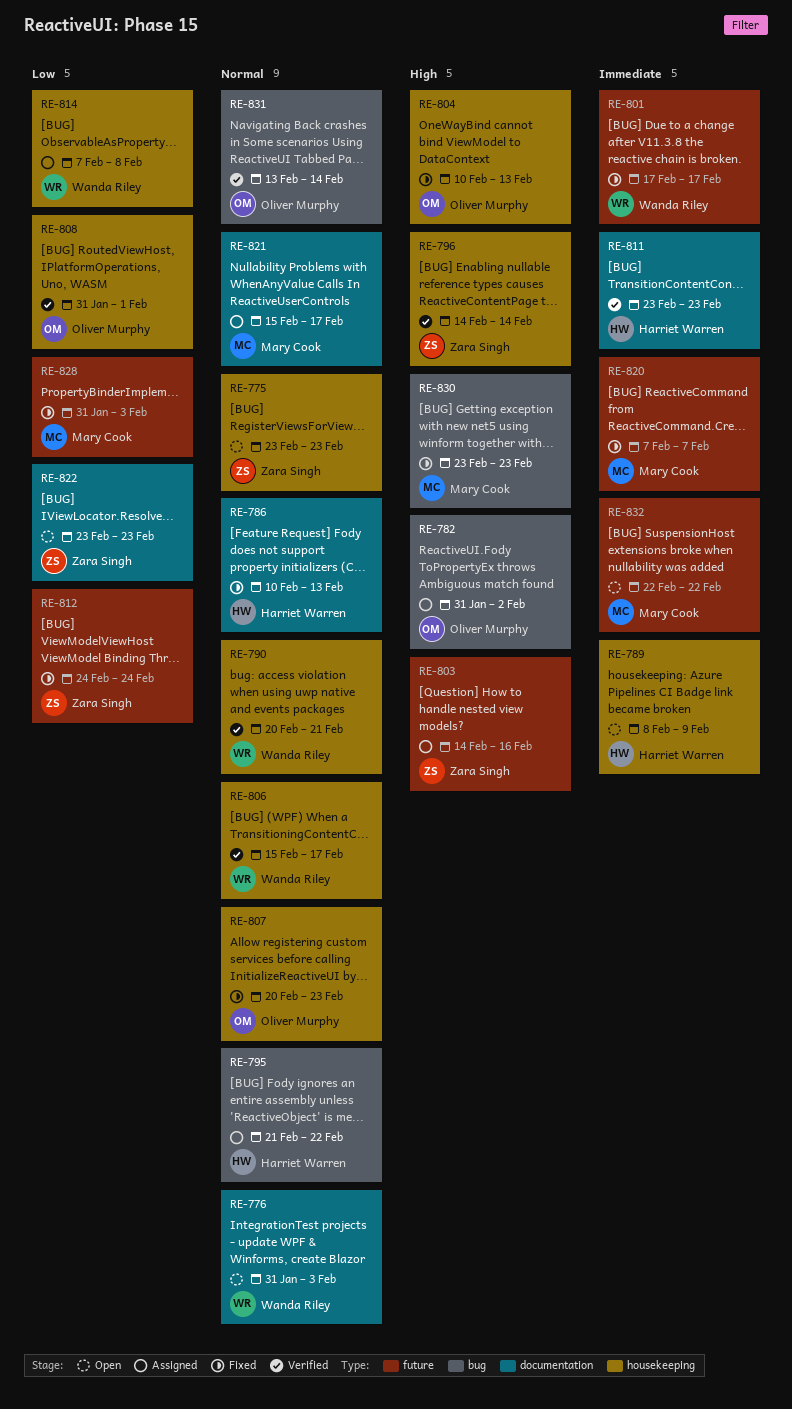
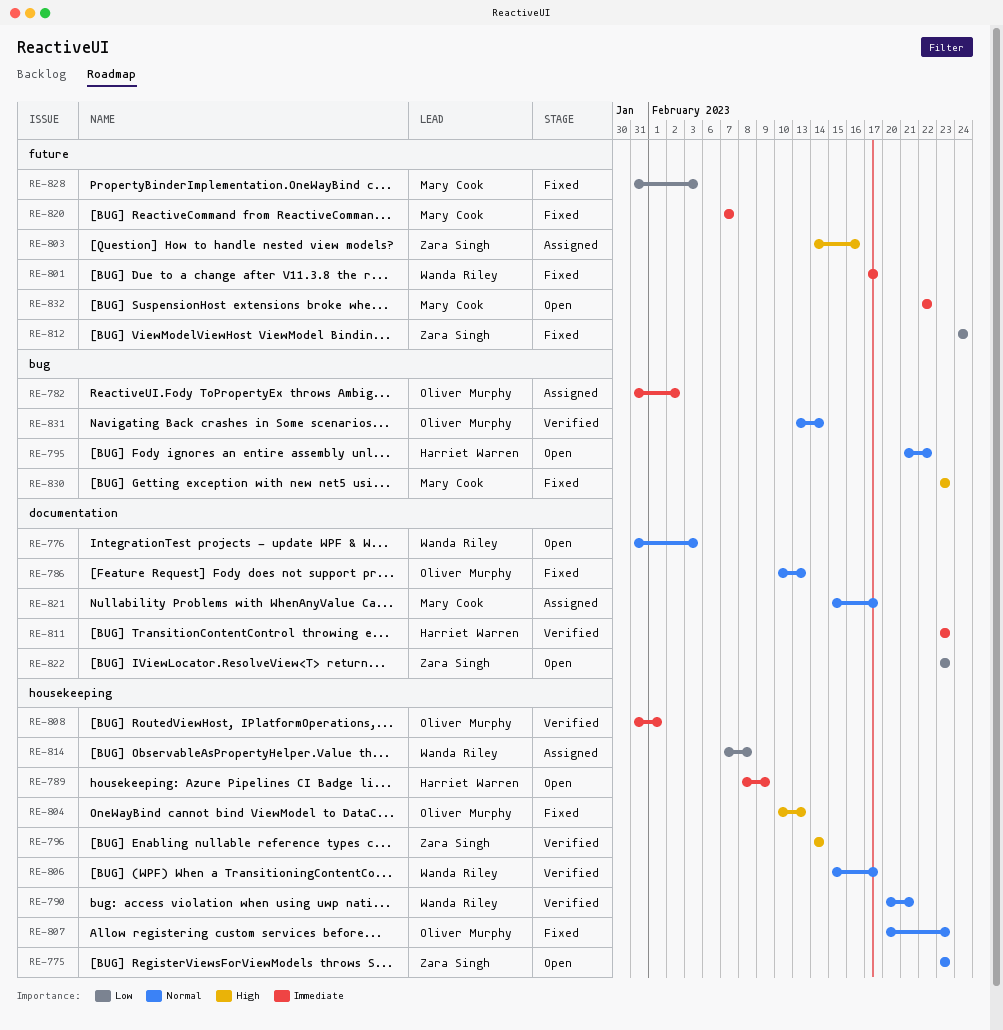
RE-782, priority: High -> Immediate
RE-786, owner: Harriet Warren -> Oliver Murphy
RE-795, status: Assigned -> Open
RE-808, priority: Low -> Immediate

